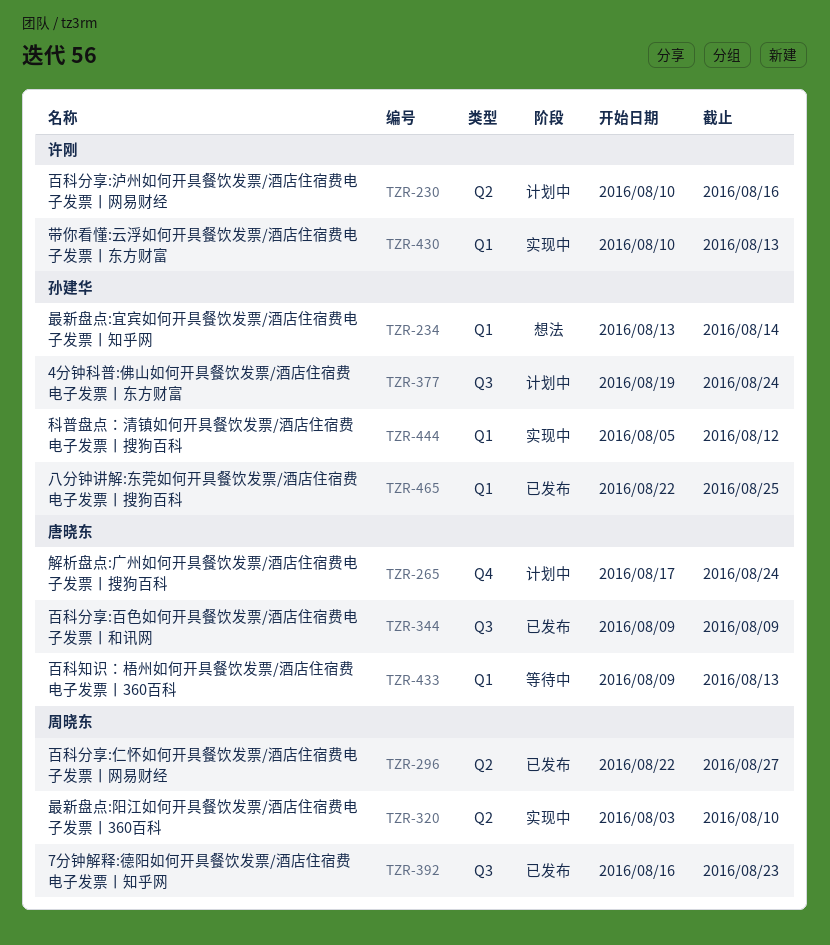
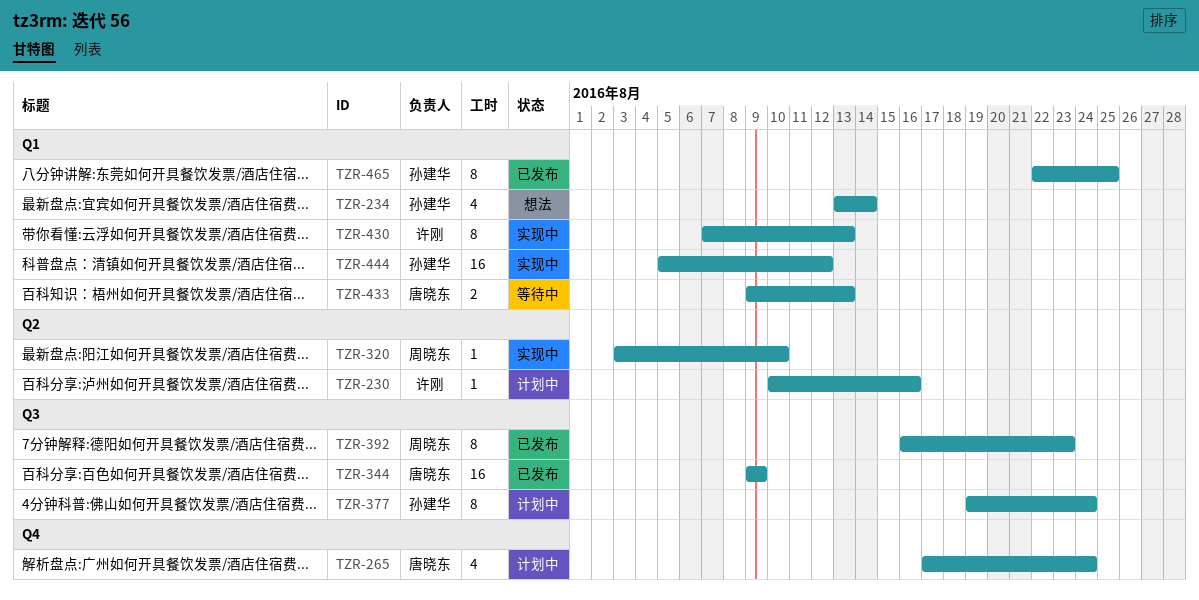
TZR-296: present -> none
TZR-430, start: Aug 10 -> Aug 7

